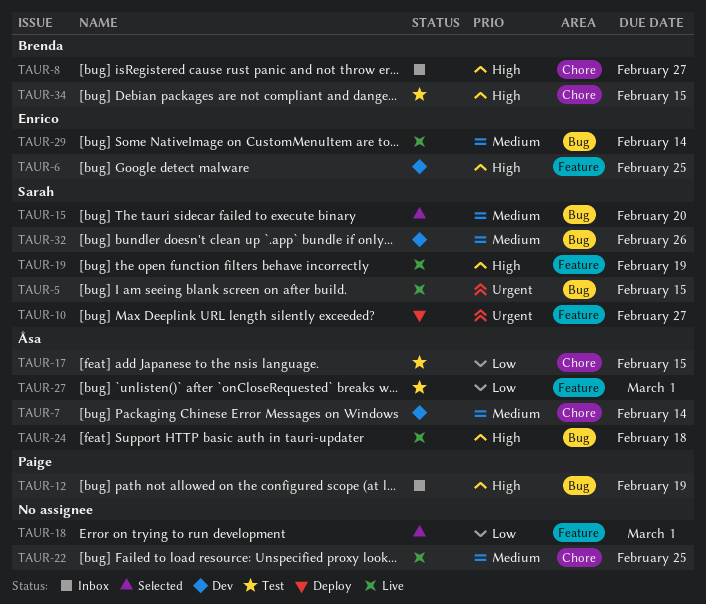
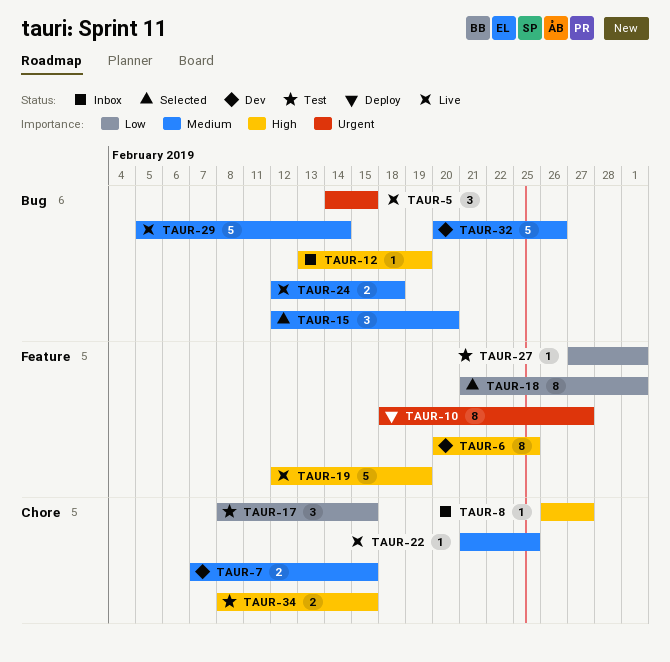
TAUR-7, due: Feb 14 -> Feb 15
TAUR-24, priority: High -> Medium

